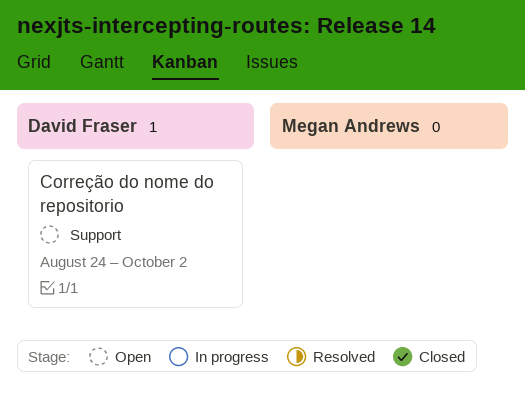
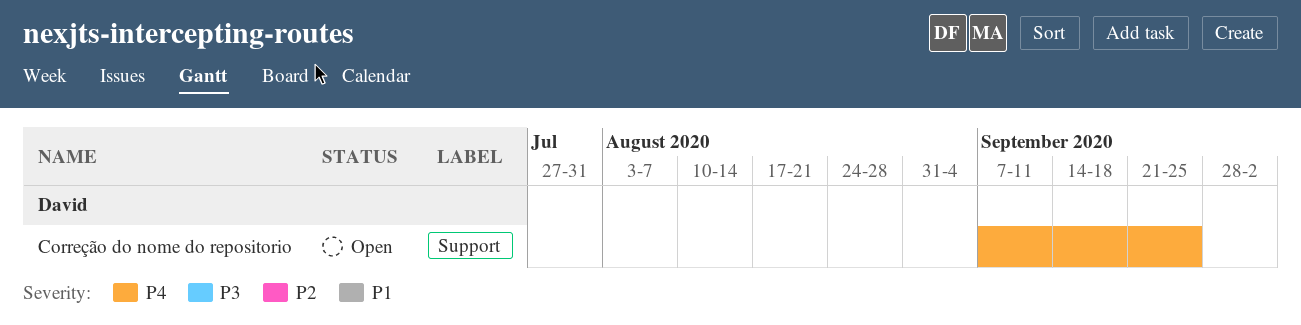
Correção do nome do repositorio, start: Aug 24 -> Sep 7
Correção do nome do repositorio, due: Oct 2 -> Sep 25

